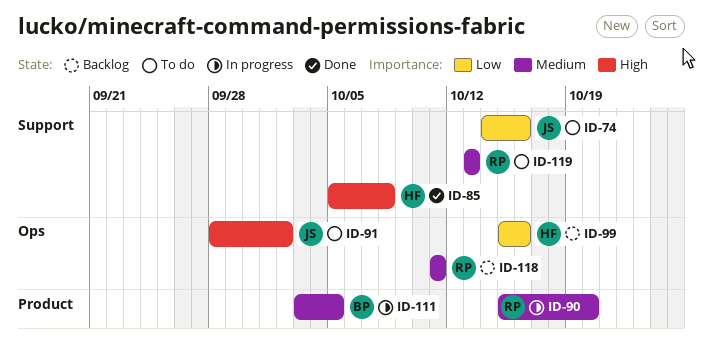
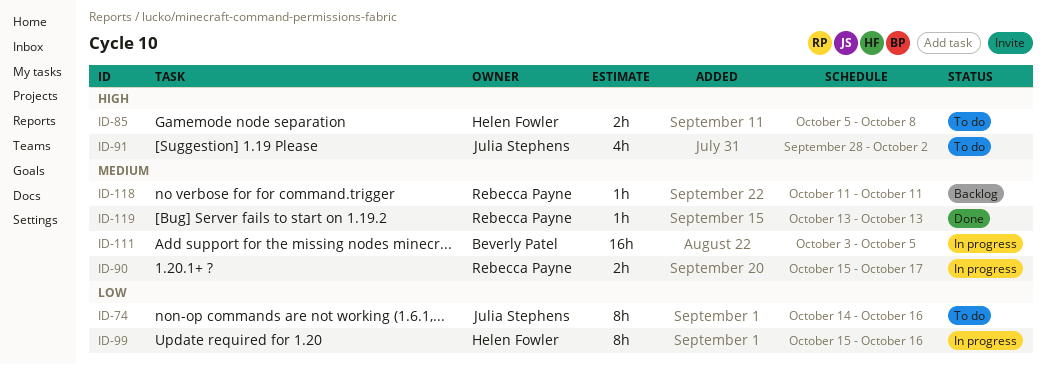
ID-85, status: Done -> To do
ID-90, due: Oct 20 -> Oct 17
ID-99, status: Backlog -> In progress
ID-119, status: To do -> Done

